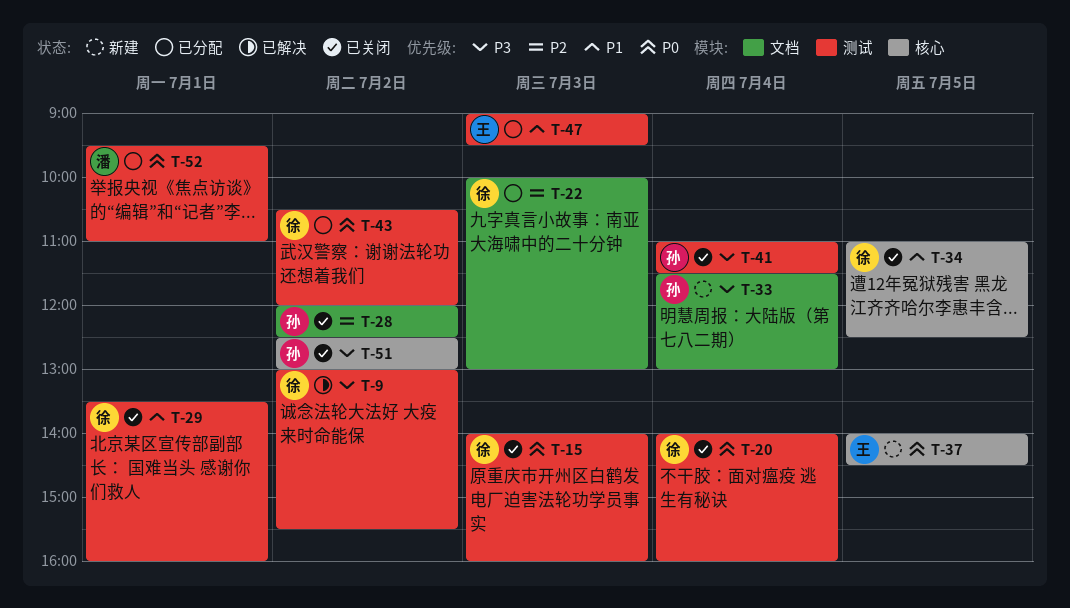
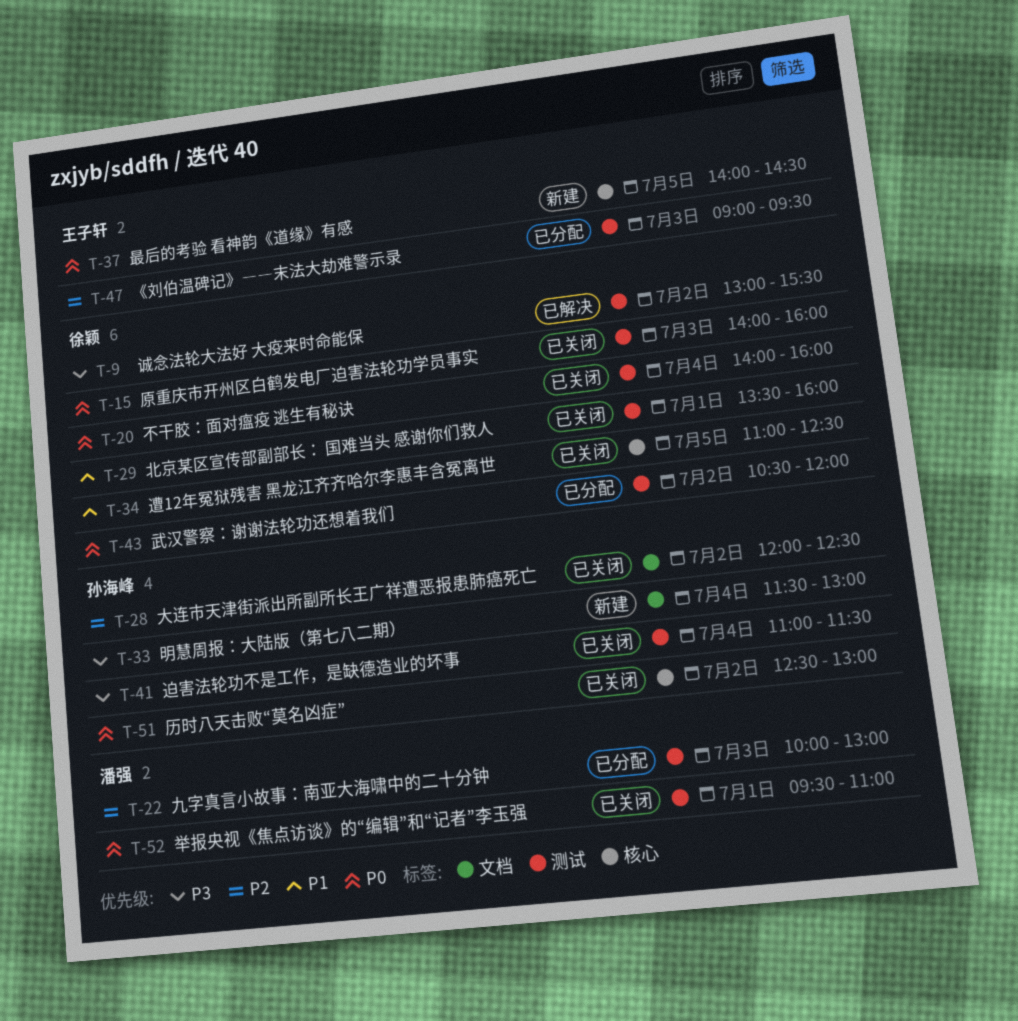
T-22, owner: 徐颖 -> 潘强
T-22, label: 文档 -> 测试
T-47, priority: P1 -> P2
T-51, priority: P3 -> P0
T-52, status: 已分配 -> 已关闭

